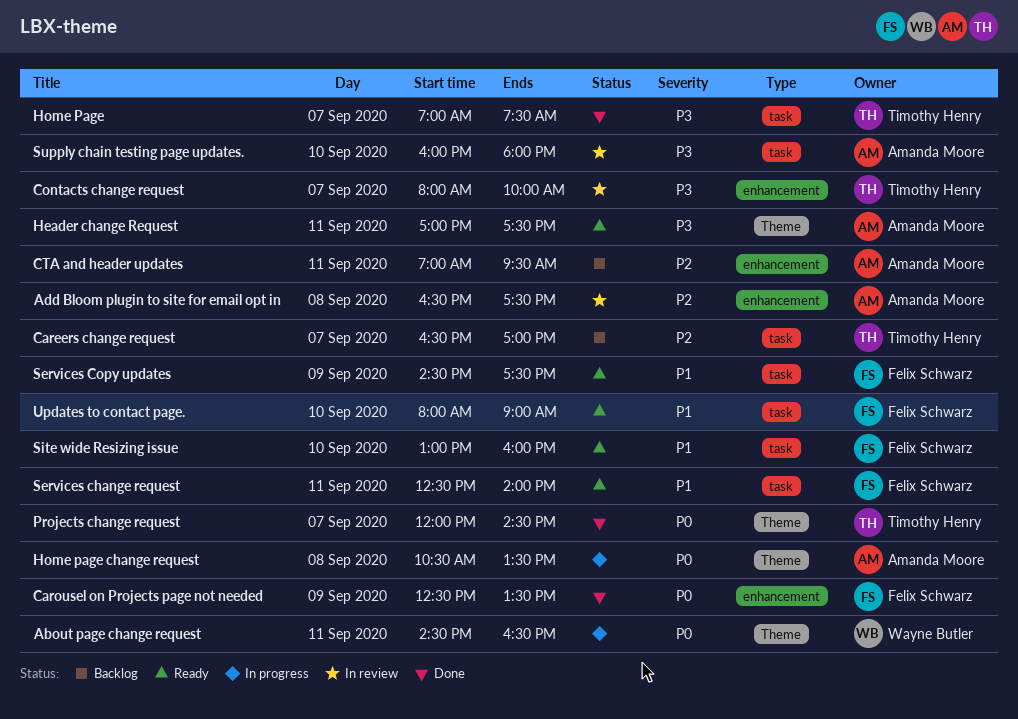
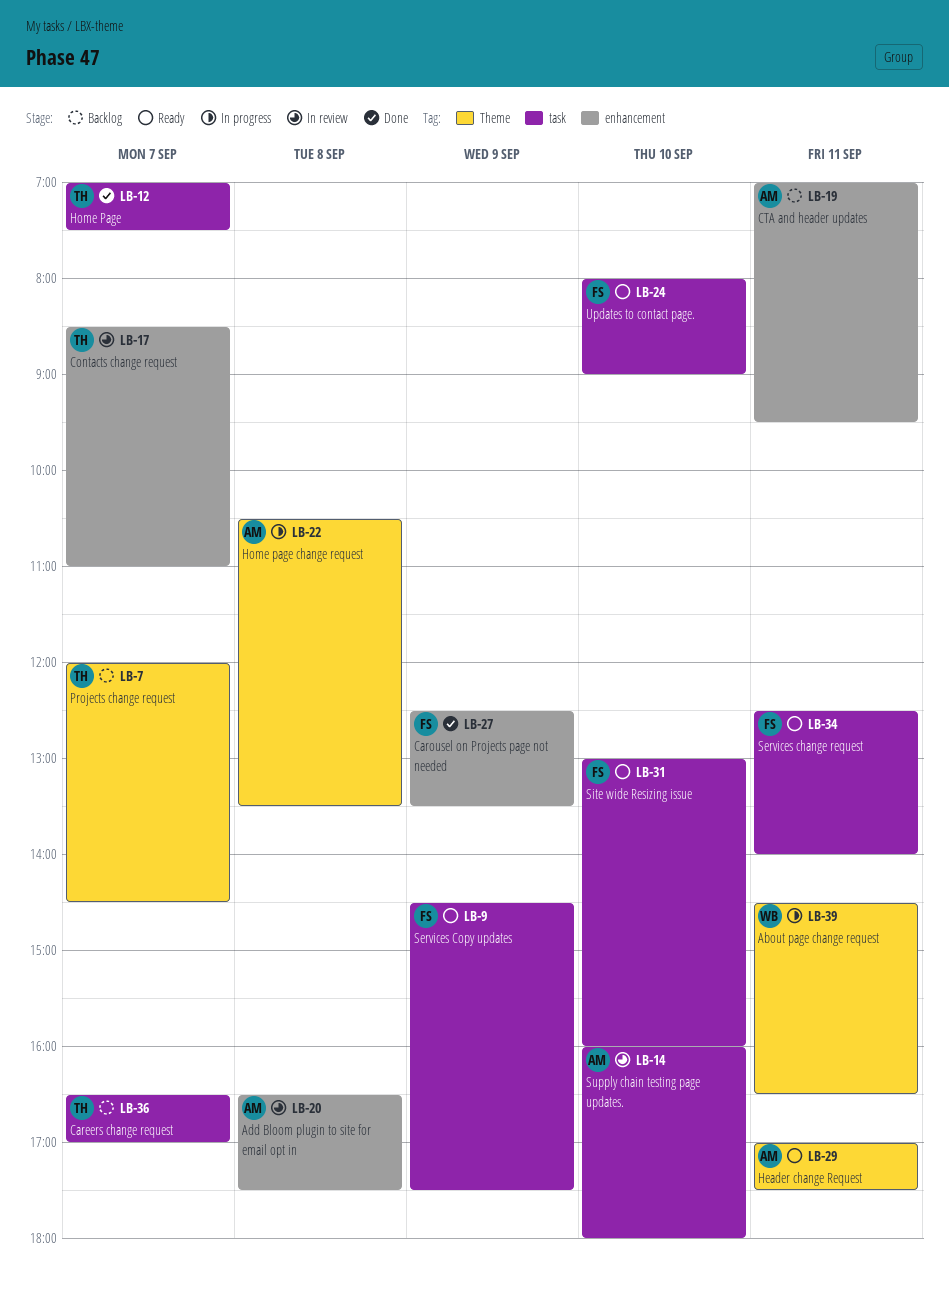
Contacts change request, begins: 08:00 -> 08:30
Contacts change request, ends: 10:00 -> 11:00
Projects change request, status: Done -> Backlog

